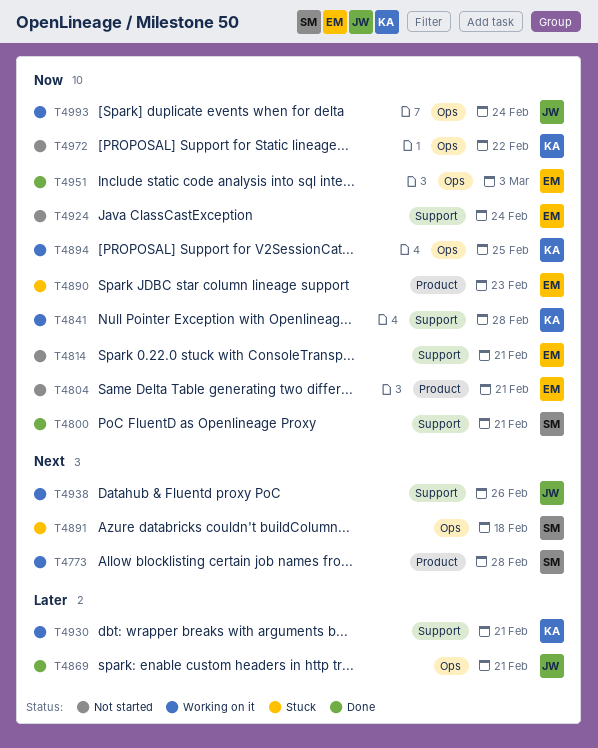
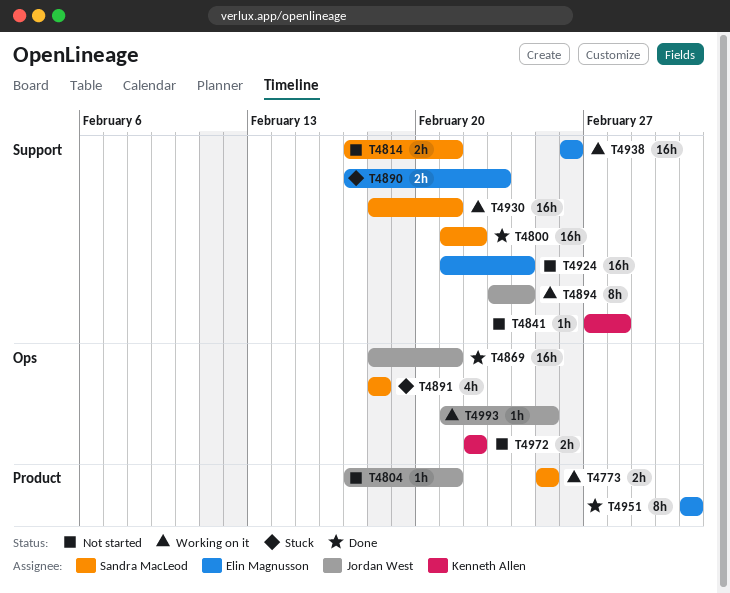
T4773, due: Feb 28 -> Feb 25
T4800, due: Feb 21 -> Feb 22
T4804, owner: Elin Magnusson -> Jordan West
T4814, owner: Elin Magnusson -> Sandra MacLeod
T4841, status: Working on it -> Not started
T4890, label: Product -> Support
T4894, owner: Kenneth Allen -> Jordan West
T4894, label: Ops -> Support
T4894, due: Feb 25 -> Feb 24
T4930, owner: Kenneth Allen -> Sandra MacLeod
T4938, owner: Jordan West -> Elin Magnusson
T4951, label: Ops -> Product
T4993, due: Feb 24 -> Feb 25

